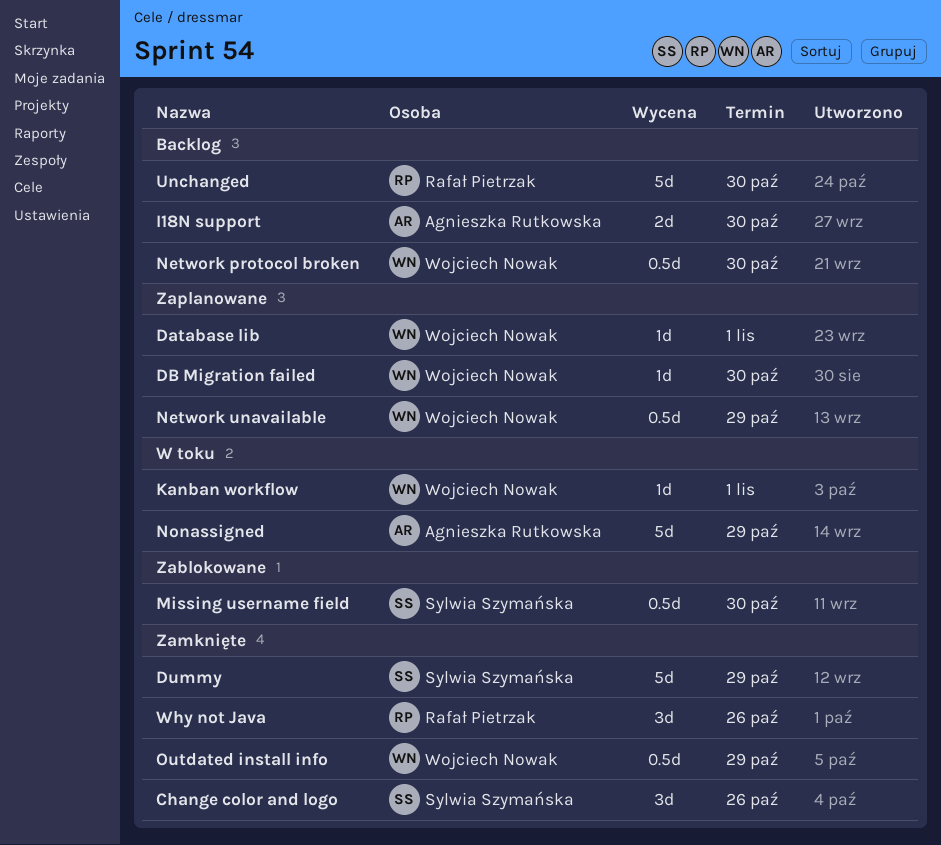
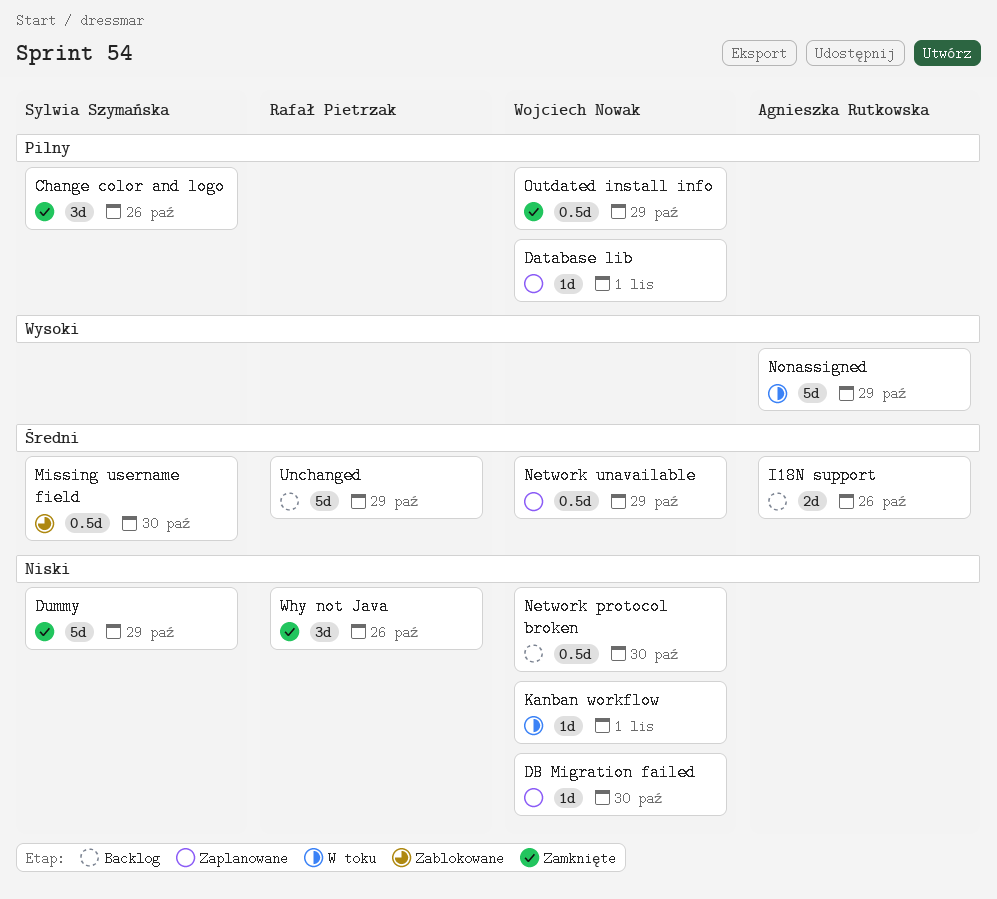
I18N support, due: Oct 30 -> Oct 26
Unchanged, due: Oct 30 -> Oct 29

